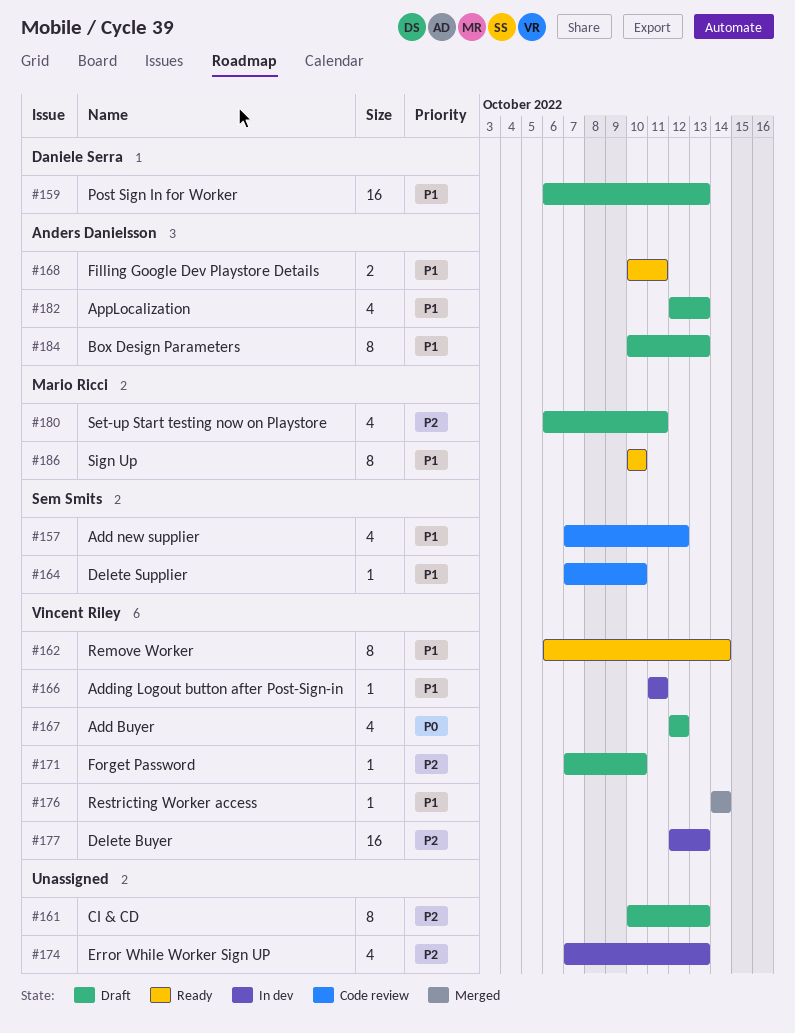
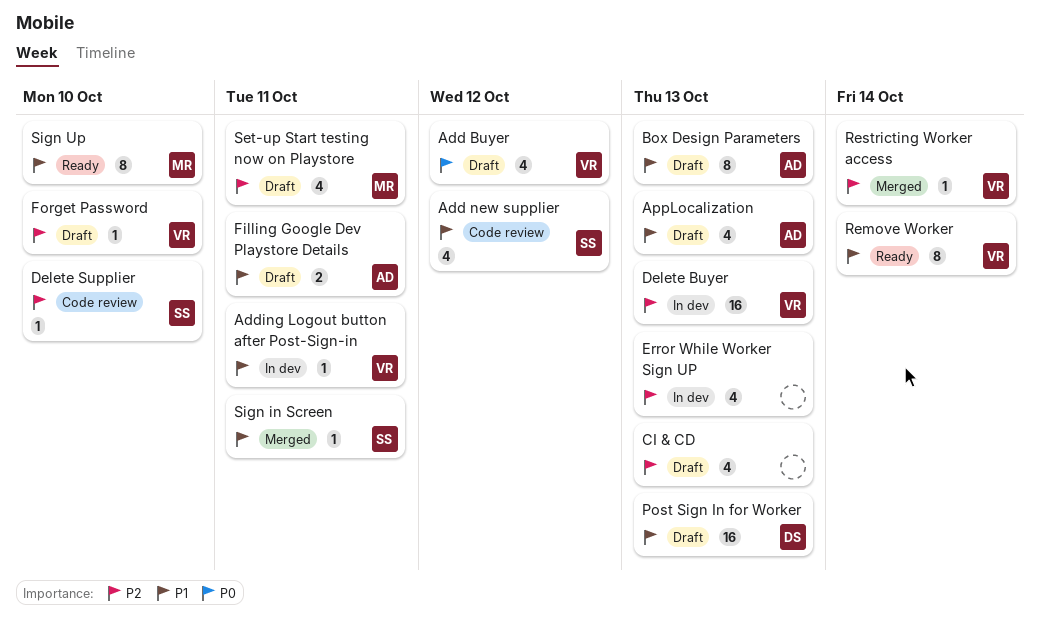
CI & CD, estimate: 8 -> 4
Delete Supplier, priority: P1 -> P2
Filling Google Dev Playstore Details, status: Ready -> Draft
Restricting Worker access, priority: P1 -> P2
Sign in Screen: none -> present

